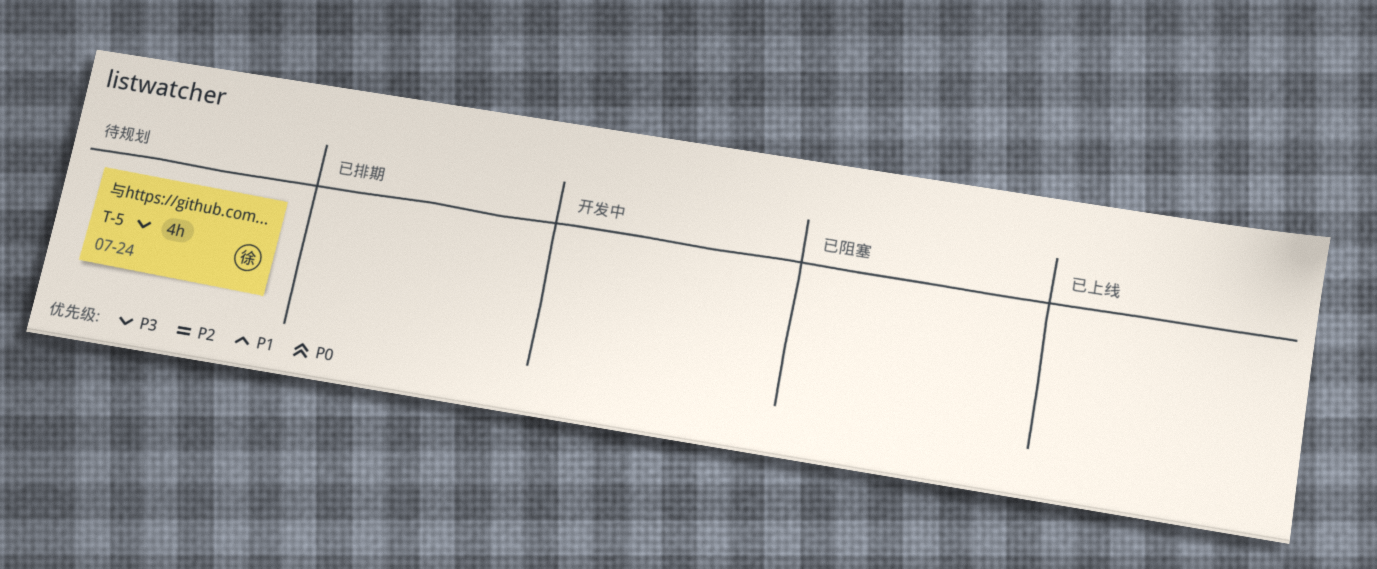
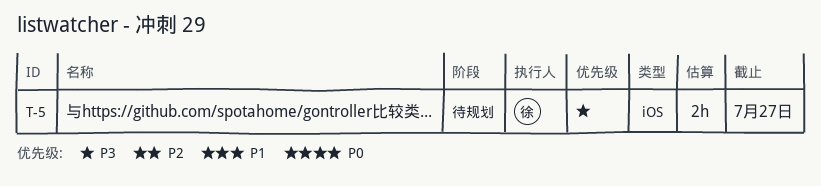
T-5, estimate: 4h -> 2h
T-5, due: Jul 24 -> Jul 27

